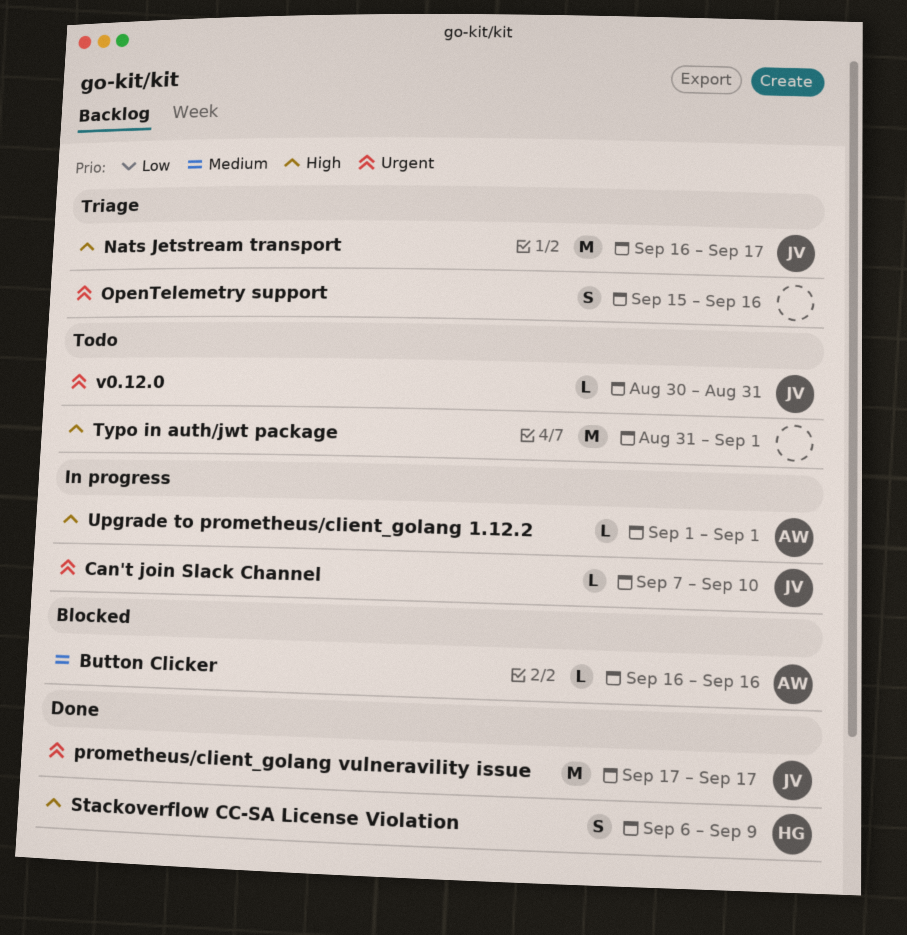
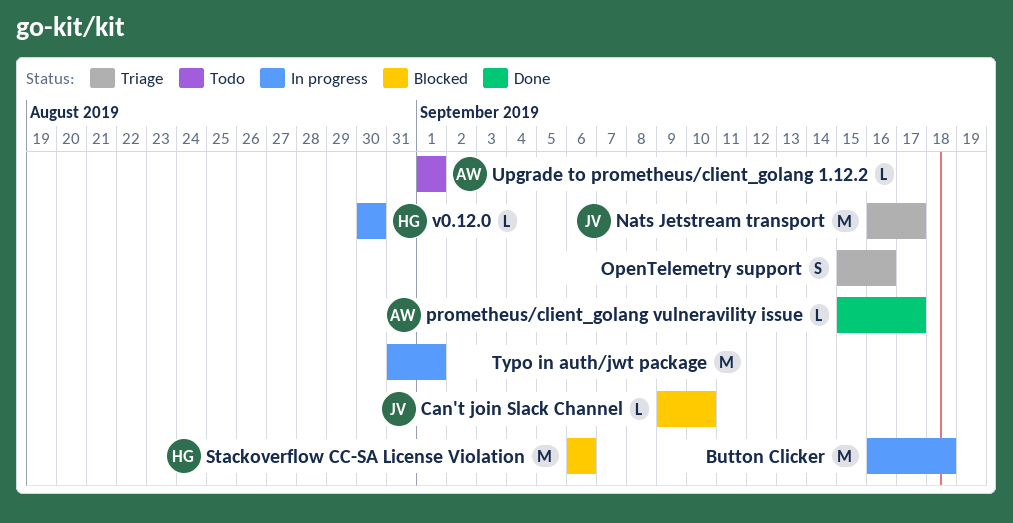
Button Clicker, status: Blocked -> In progress
Button Clicker, owner: AW -> none
Button Clicker, estimate: L -> M
Button Clicker, due: Sep 16 -> Sep 18
Can't join Slack Channel, status: In progress -> Blocked
Can't join Slack Channel, start: Sep 7 -> Sep 9
prometheus/client_golang vulneravility issue, owner: JV -> AW
prometheus/client_golang vulneravility issue, estimate: M -> L
prometheus/client_golang vulneravility issue, start: Sep 17 -> Sep 15
Stackoverflow CC-SA License Violation, status: Done -> Blocked
Stackoverflow CC-SA License Violation, estimate: S -> M
Stackoverflow CC-SA License Violation, due: Sep 9 -> Sep 6
Typo in auth/jwt package, status: Todo -> In progress
Upgrade to prometheus/client_golang 1.12.2, status: In progress -> Todo
v0.12.0, status: Todo -> In progress
v0.12.0, owner: JV -> HG
v0.12.0, due: Aug 31 -> Aug 30

